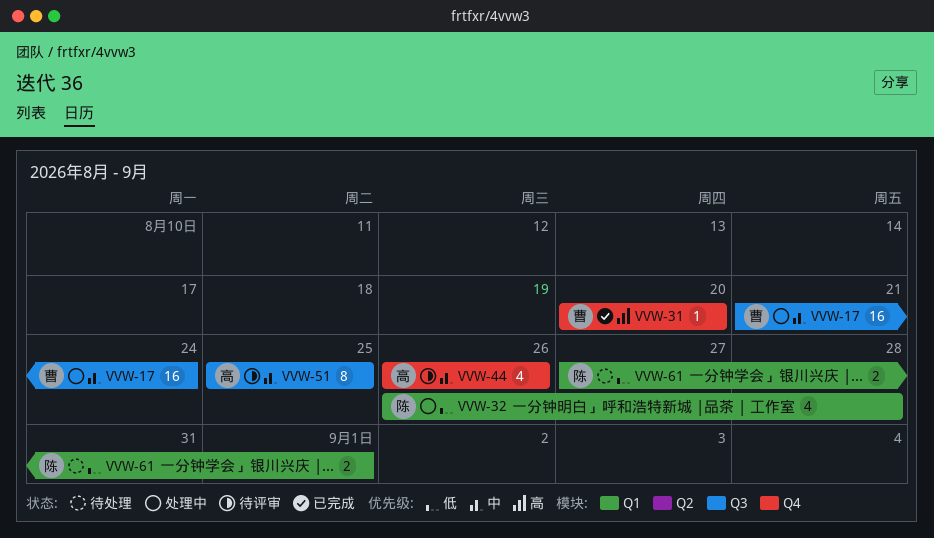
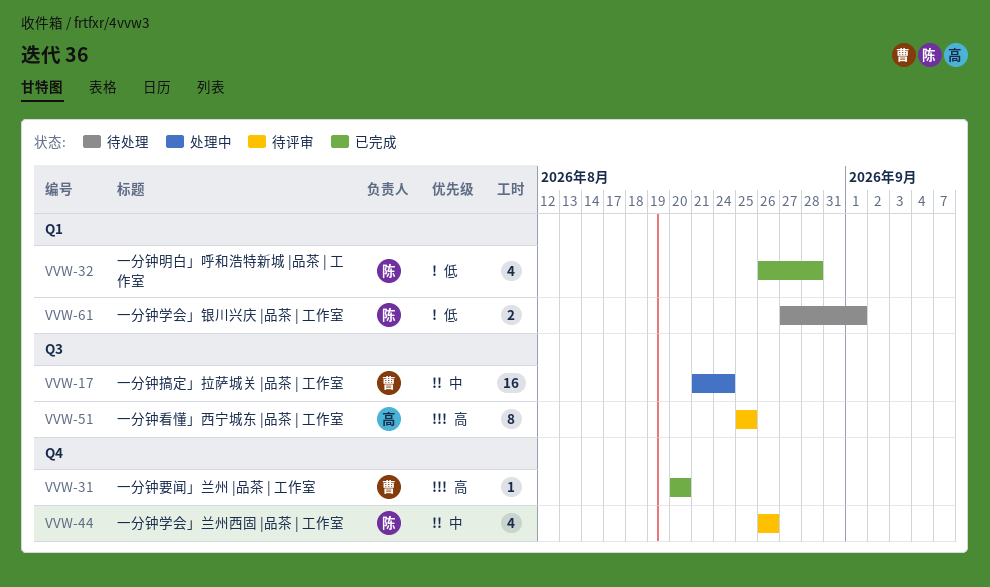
VVW-32, status: 处理中 -> 已完成
VVW-44, owner: 高 -> 陈
VVW-51, priority: 中 -> 高

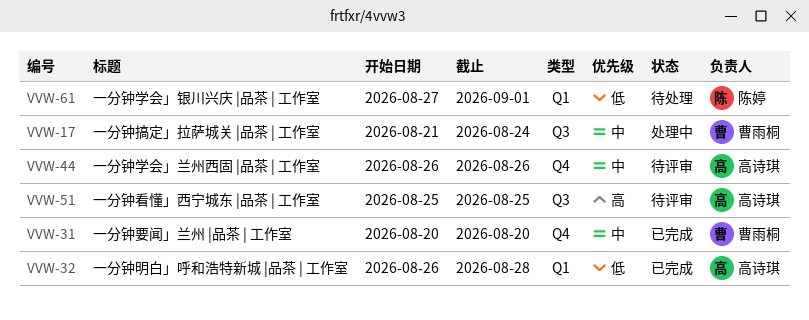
VVW-31, priority: 高 -> 中
VVW-32, owner: 陈婷 -> 高诗琪
VVW-44, owner: 陈婷 -> 高诗琪

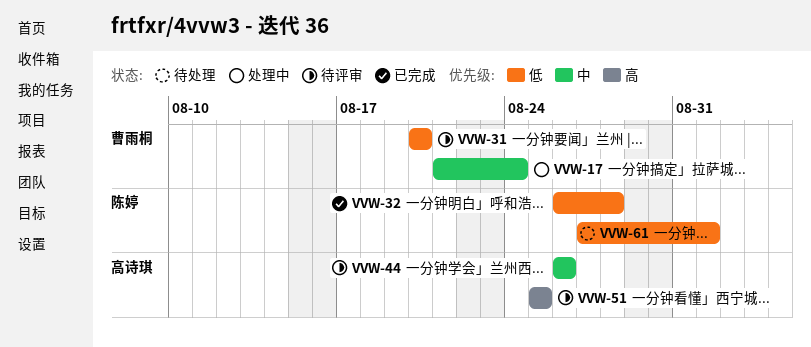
VVW-31, status: 已完成 -> 待评审
VVW-31, priority: 中 -> 低
VVW-32, owner: 高诗琪 -> 陈婷

